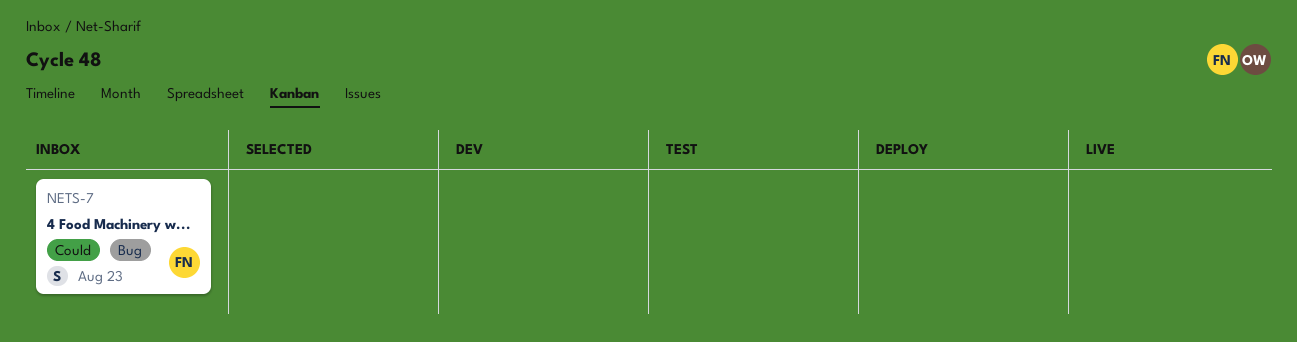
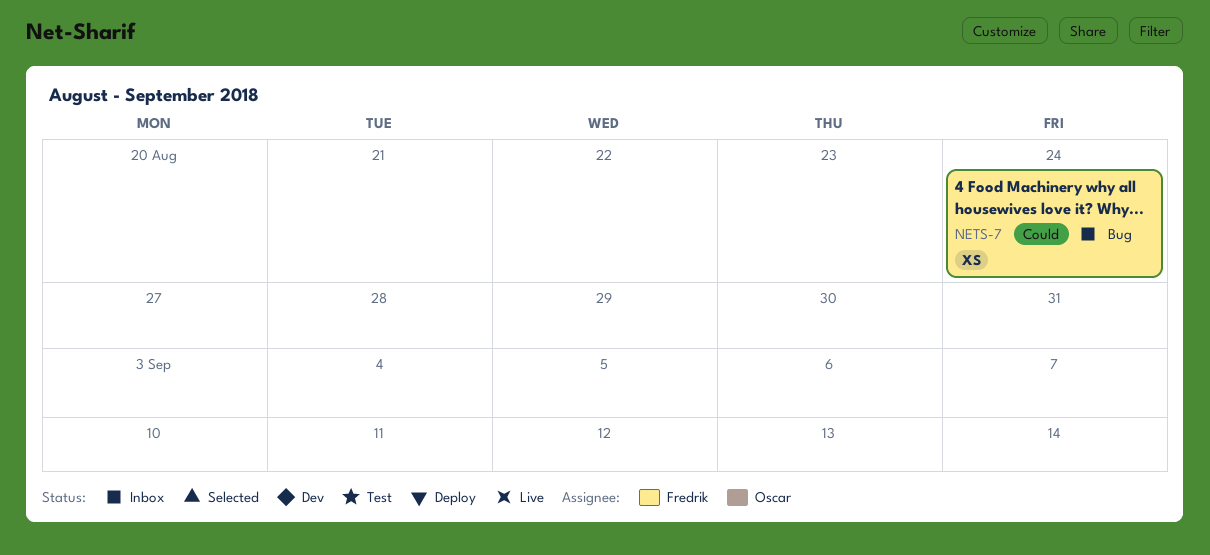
NETS-7, estimate: S -> XS
NETS-7, due: Aug 23 -> Aug 24

